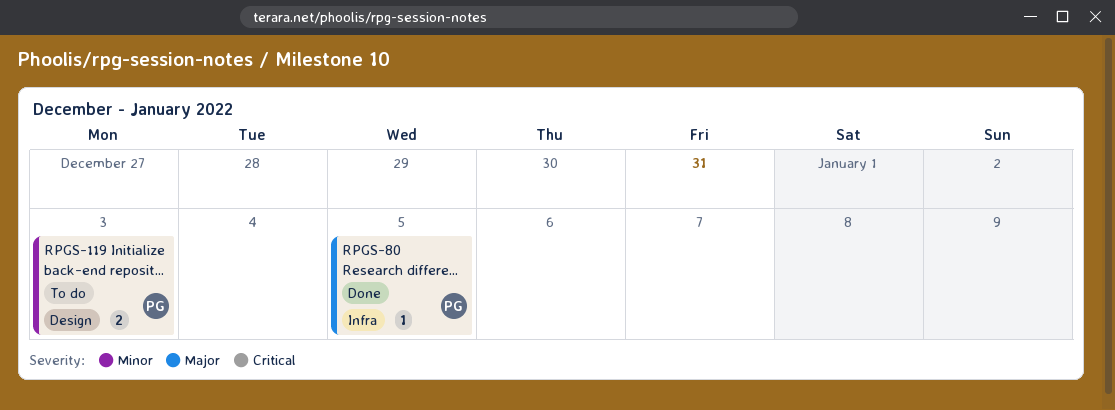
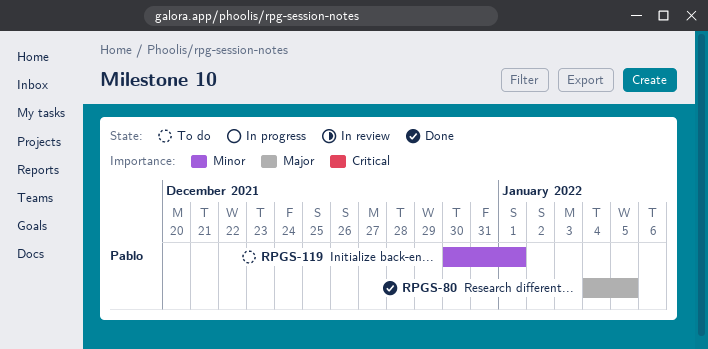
RPGS-119, due: Jan 3 -> Jan 1

